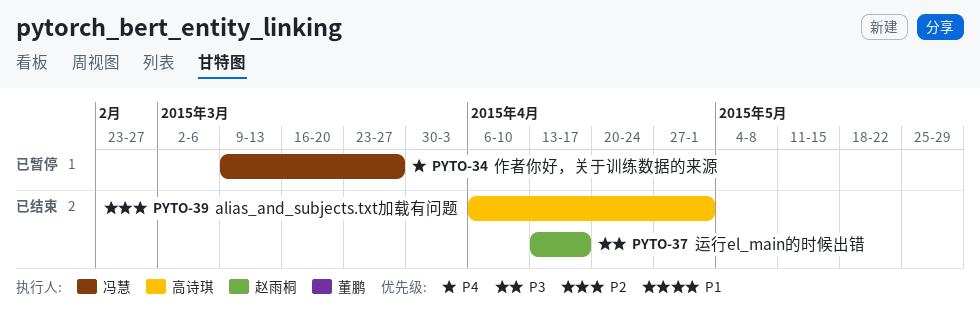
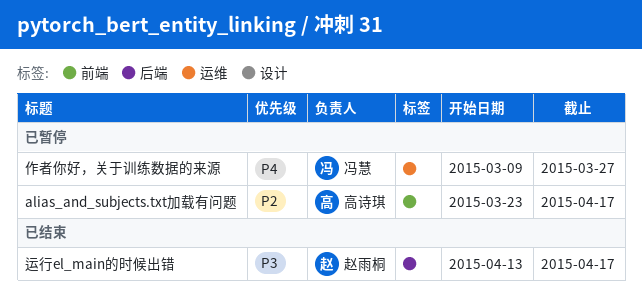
alias_and_subjects.txt加载有问题, status: 已结束 -> 已暂停
alias_and_subjects.txt加载有问题, start: Apr 6 -> Mar 23
alias_and_subjects.txt加载有问题, due: May 1 -> Apr 17

